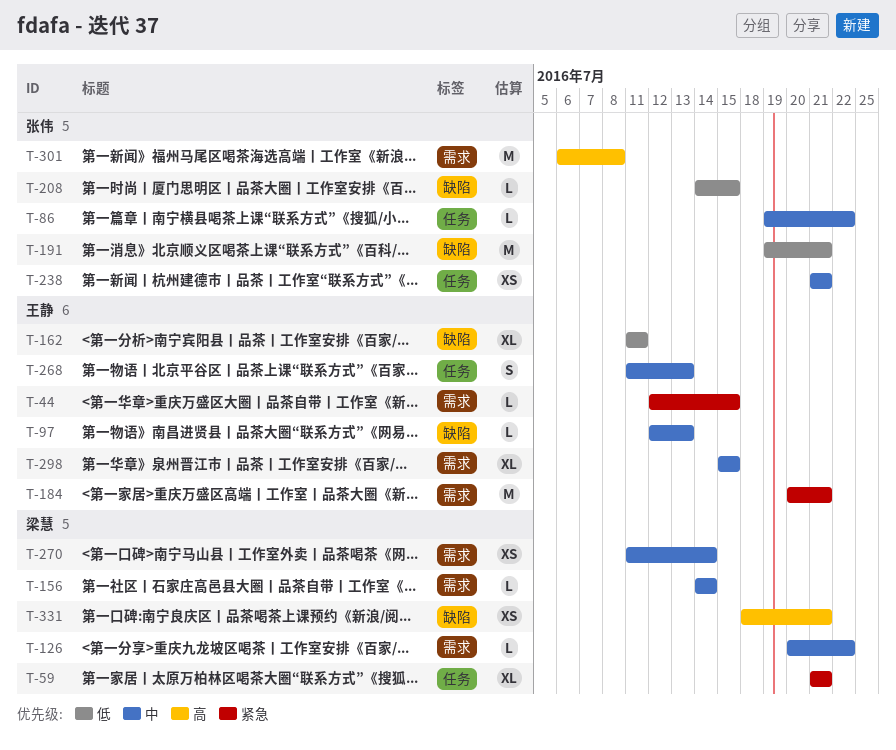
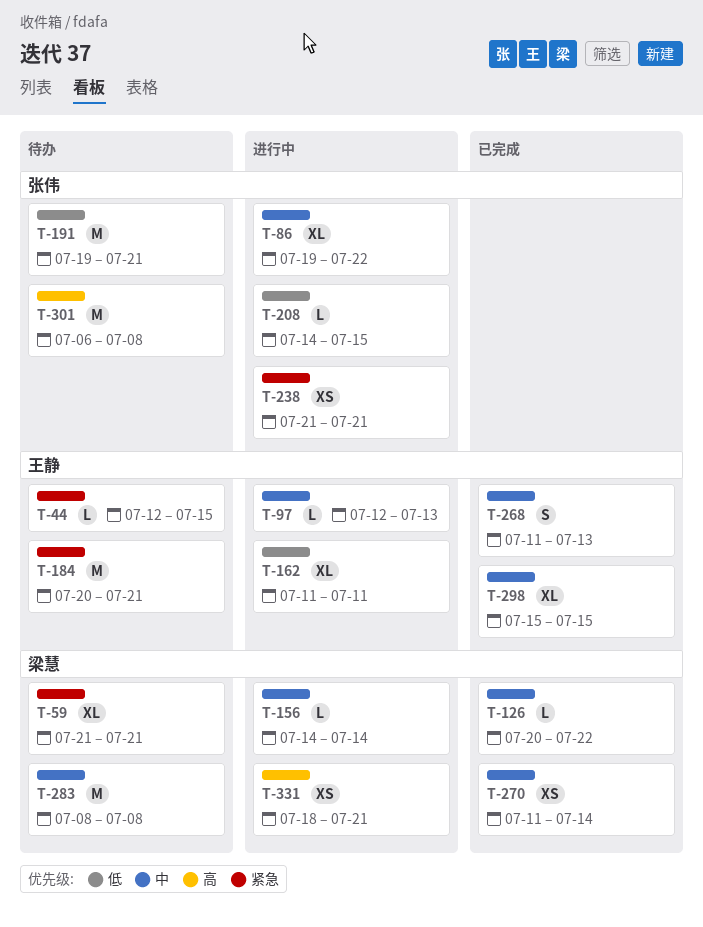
T-86, estimate: L -> XL
T-238, priority: 中 -> 紧急
T-283: none -> present

